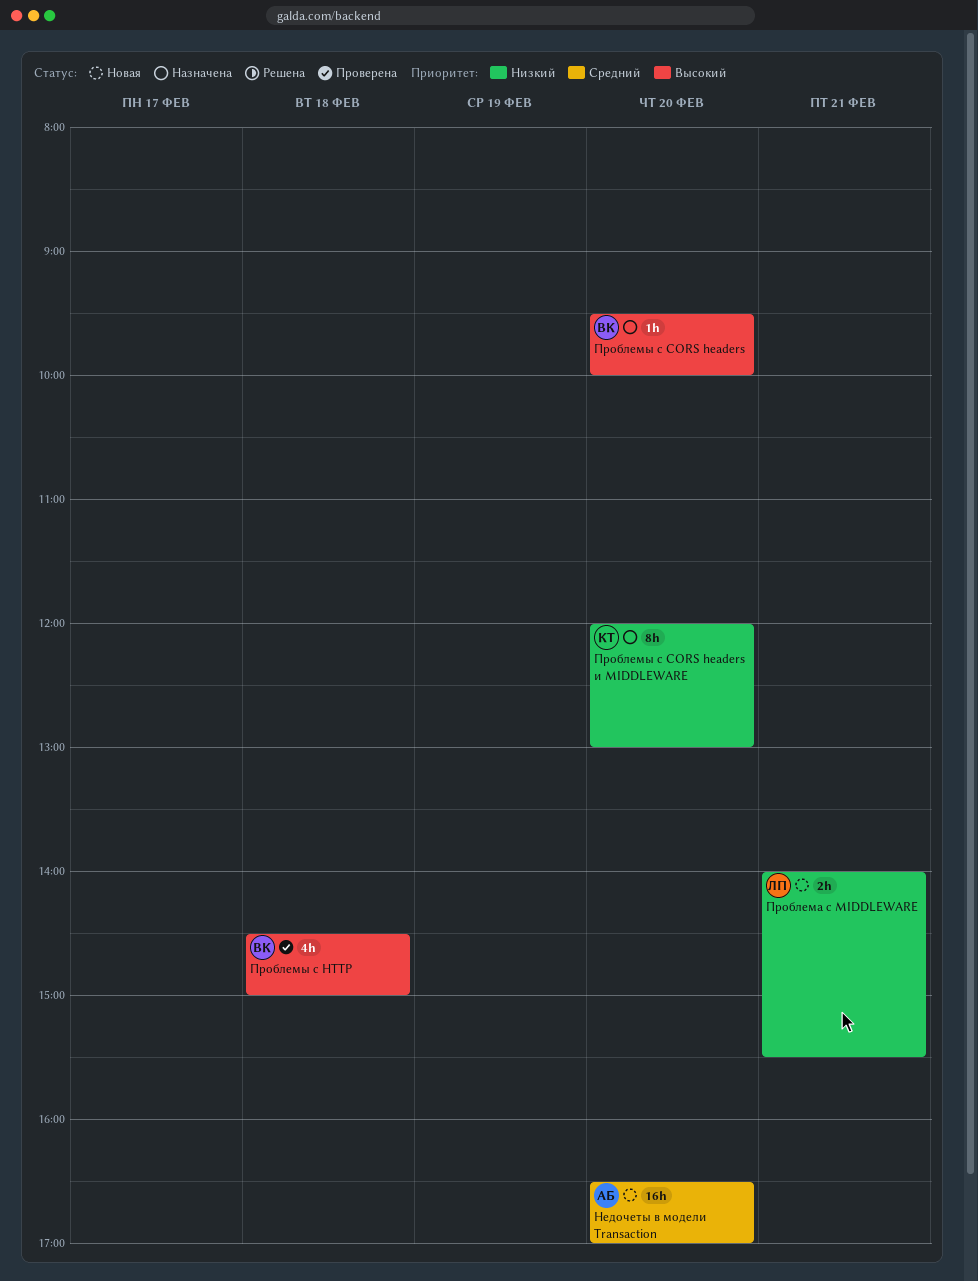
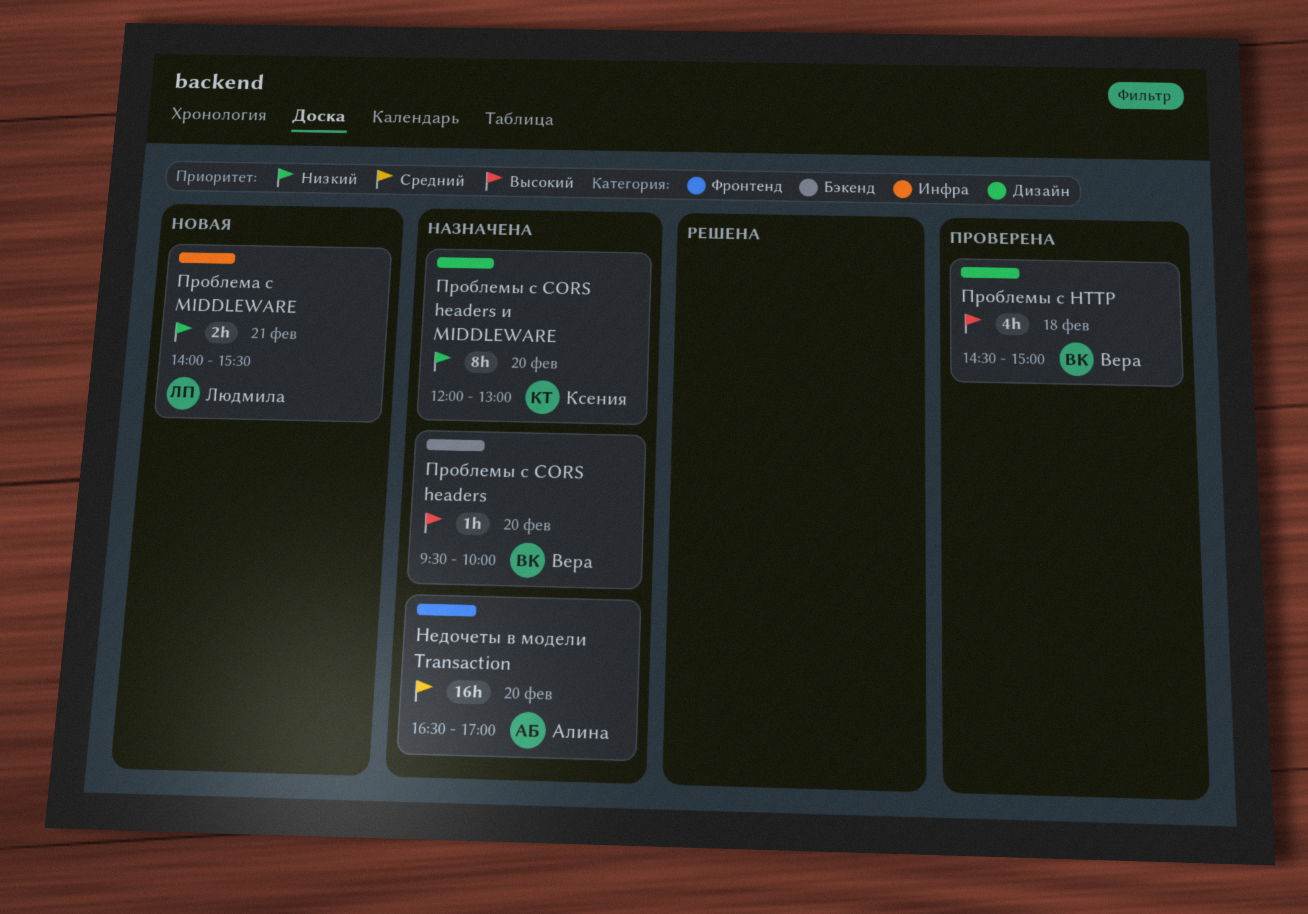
Недочеты в модели Transaction, status: Новая -> Назначена

